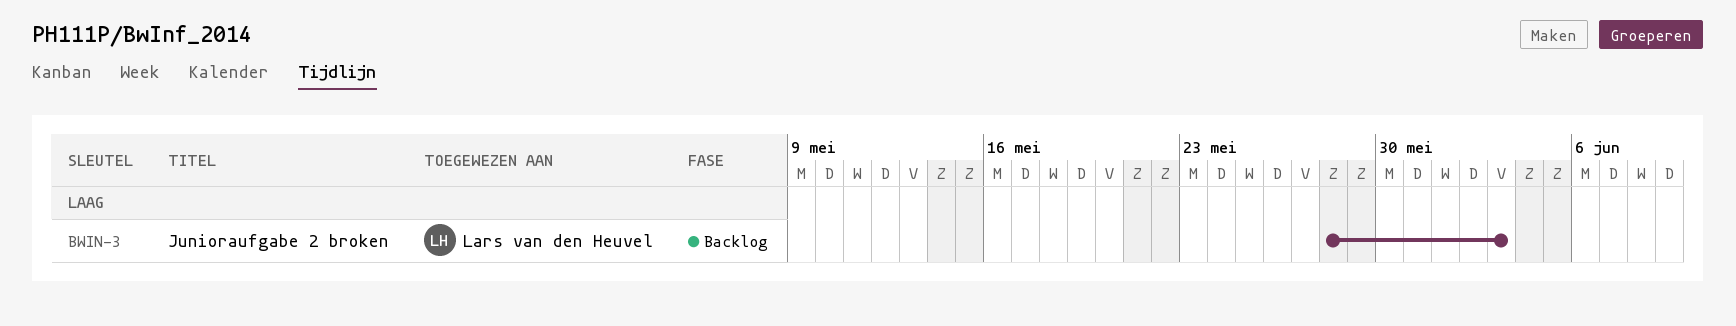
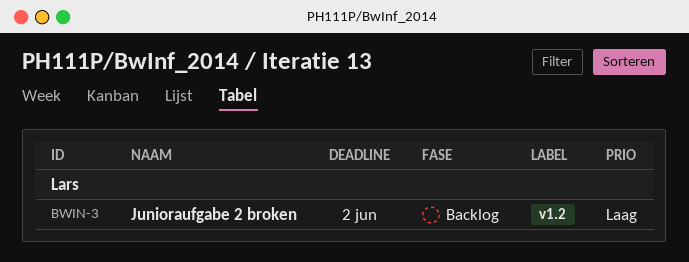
BWIN-3, due: Jun 3 -> Jun 2

